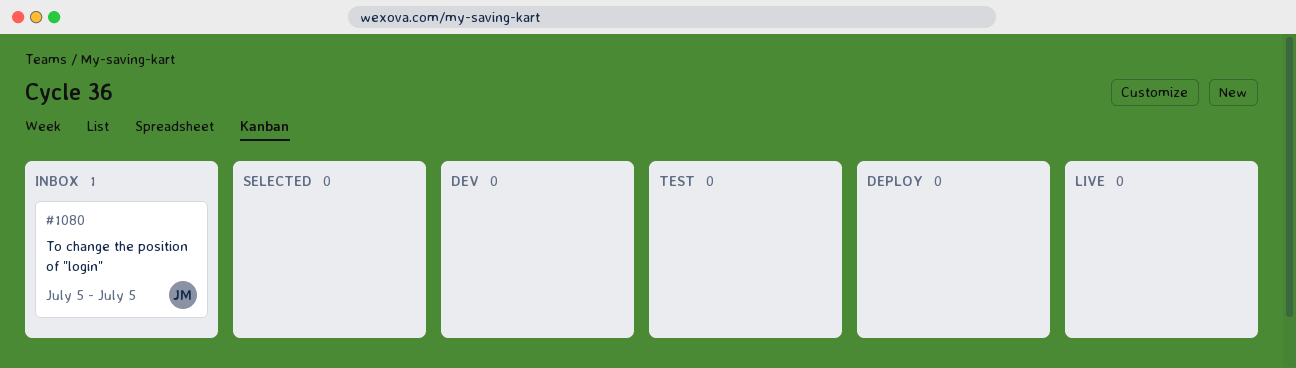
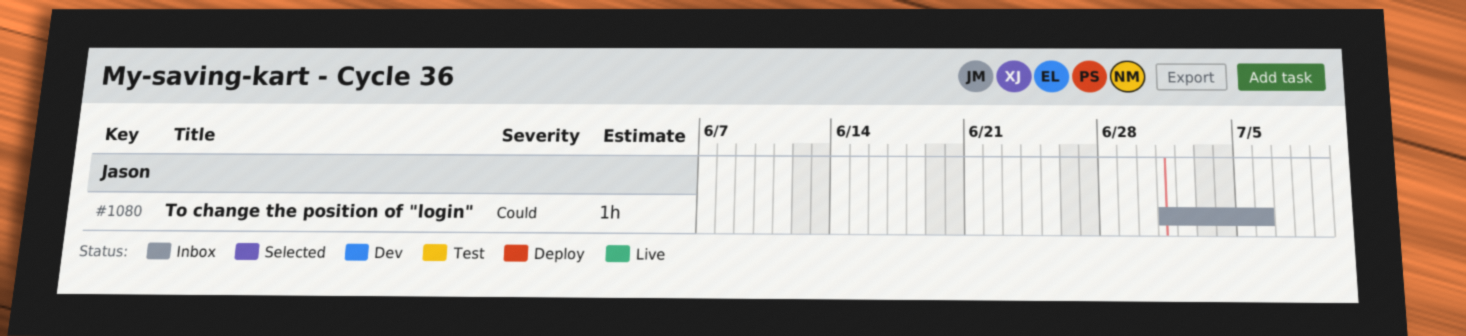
#1080, start: Jul 5 -> Jul 1
#1080, due: Jul 5 -> Jul 6

